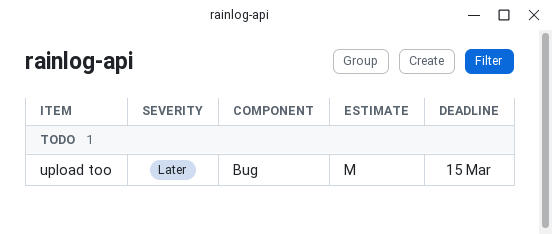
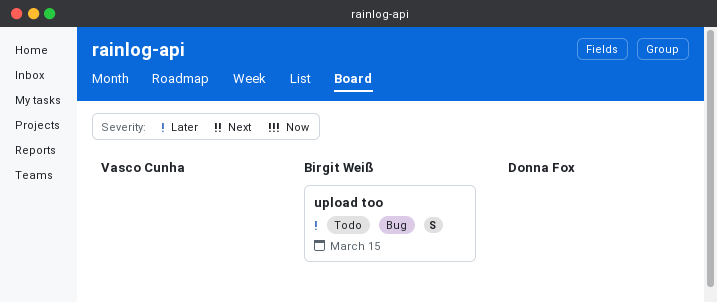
upload too, estimate: M -> S

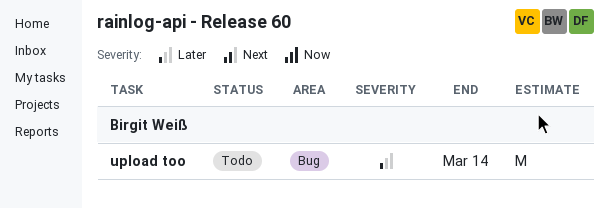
upload too, estimate: S -> M
upload too, due: Mar 15 -> Mar 14

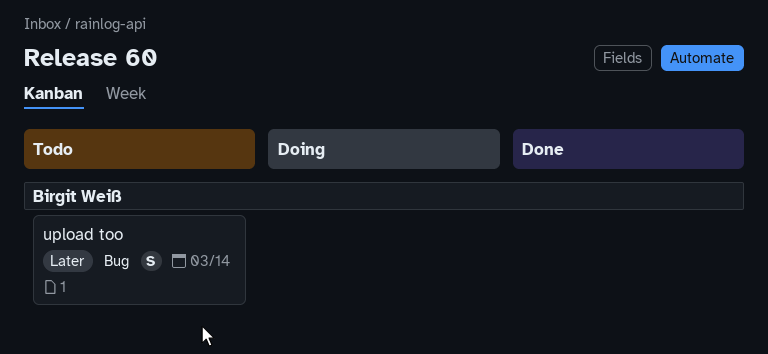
upload too, estimate: M -> S

